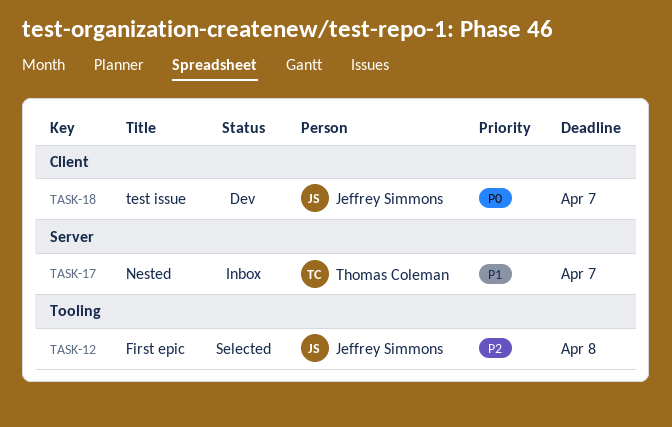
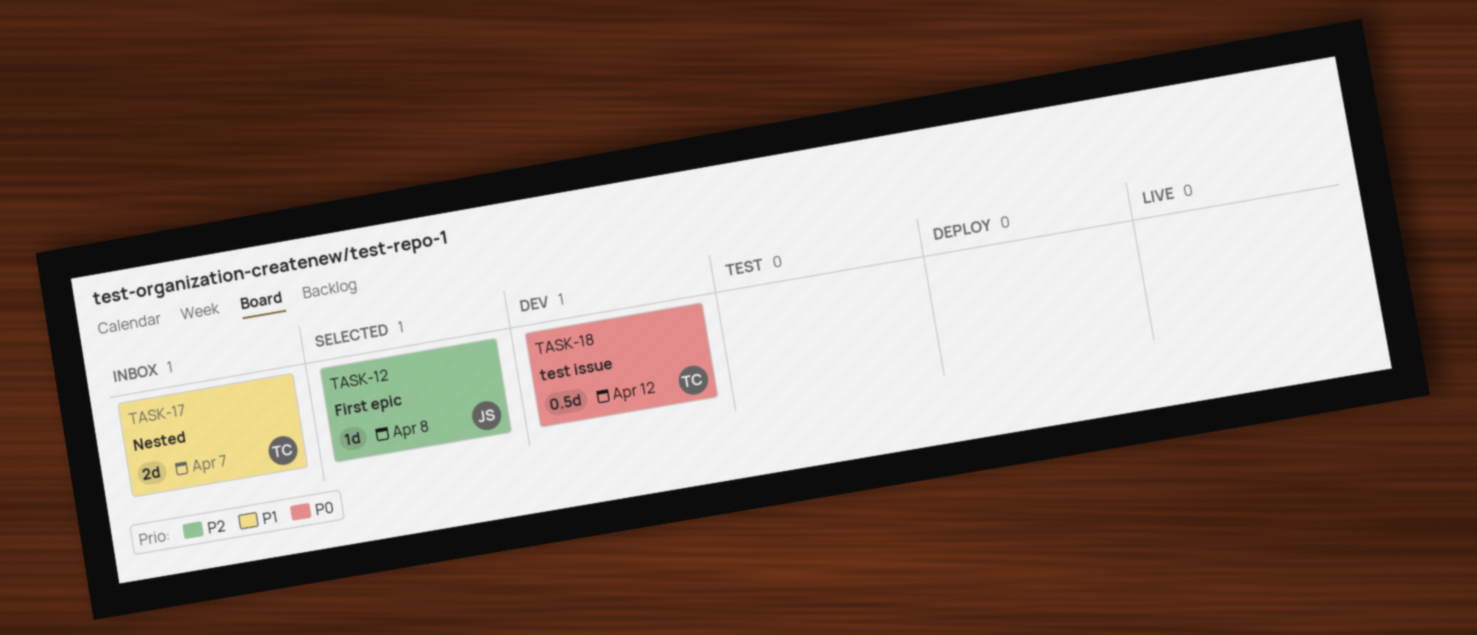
TASK-18, owner: Jeffrey Simmons -> Thomas Coleman
TASK-18, due: Apr 7 -> Apr 12

